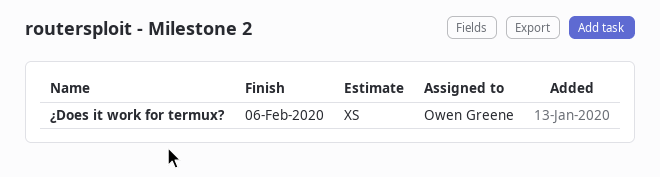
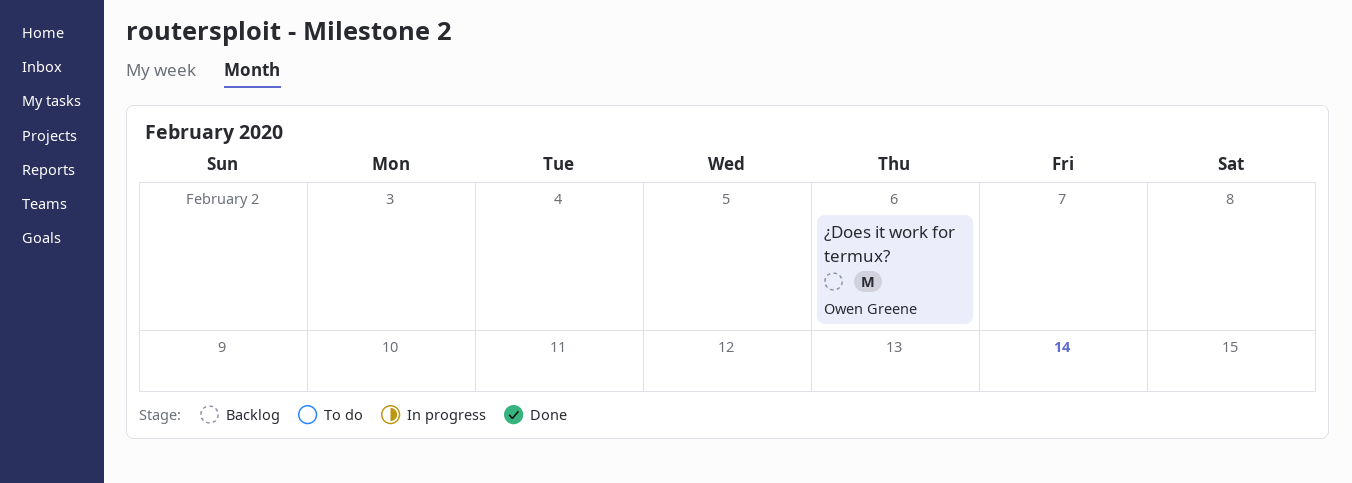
¿Does it work for termux?, estimate: XS -> M

